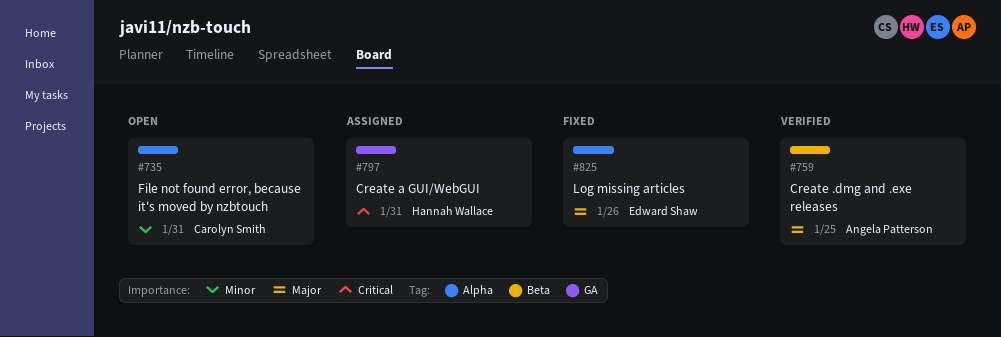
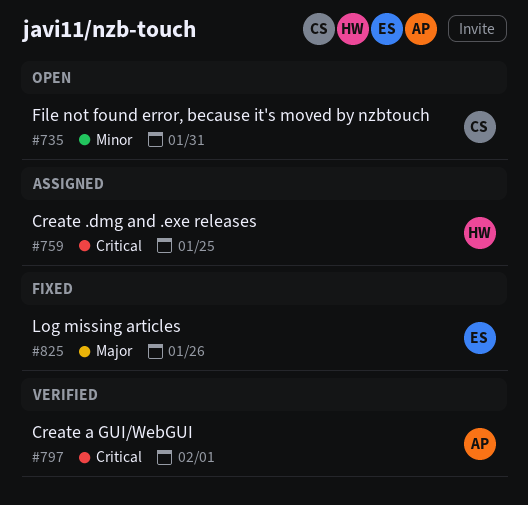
#759, status: Verified -> Assigned
#759, owner: Angela Patterson -> Hannah Wallace
#759, priority: Major -> Critical
#797, status: Assigned -> Verified
#797, owner: Hannah Wallace -> Angela Patterson
#797, due: Jan 31 -> Feb 1

